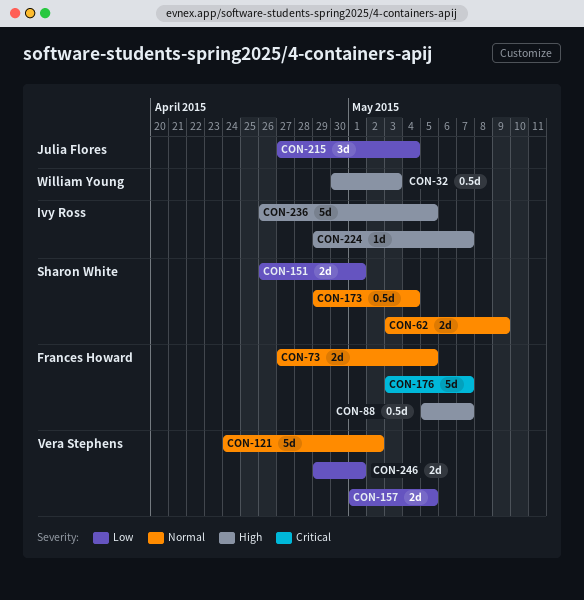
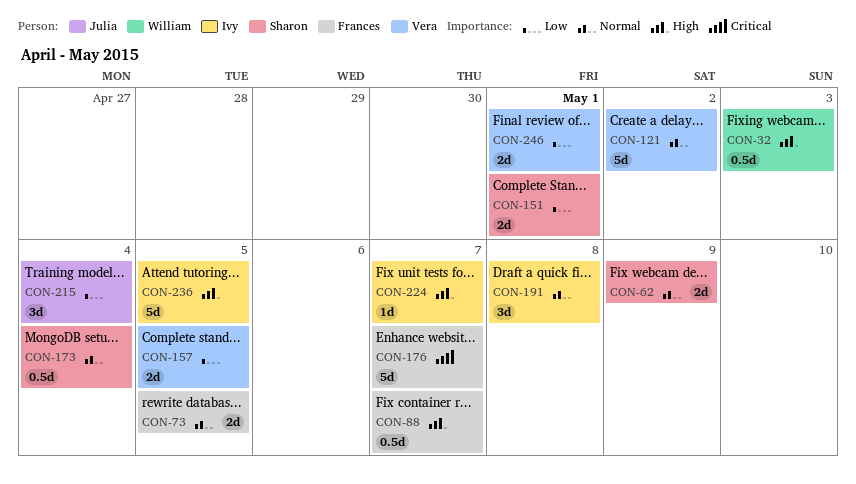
CON-191: none -> present

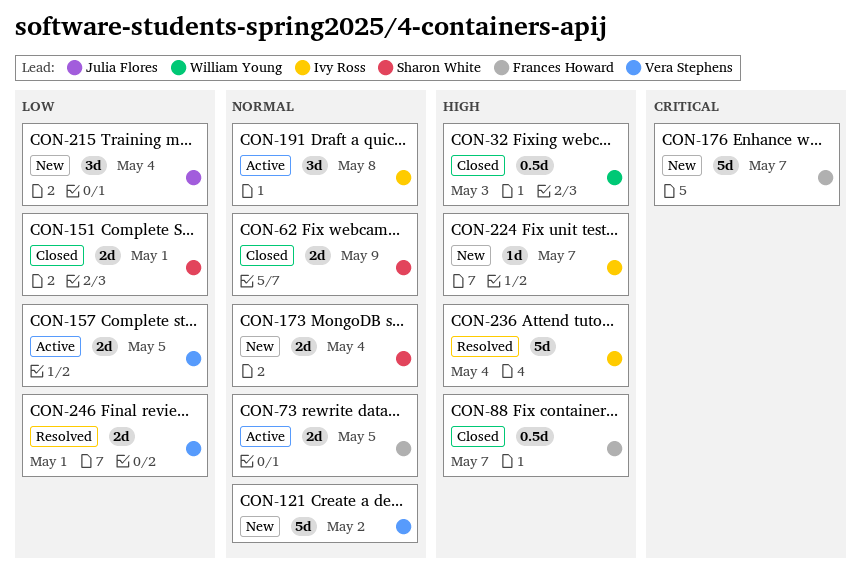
CON-173, estimate: 0.5d -> 2d
CON-236, due: May 5 -> May 4

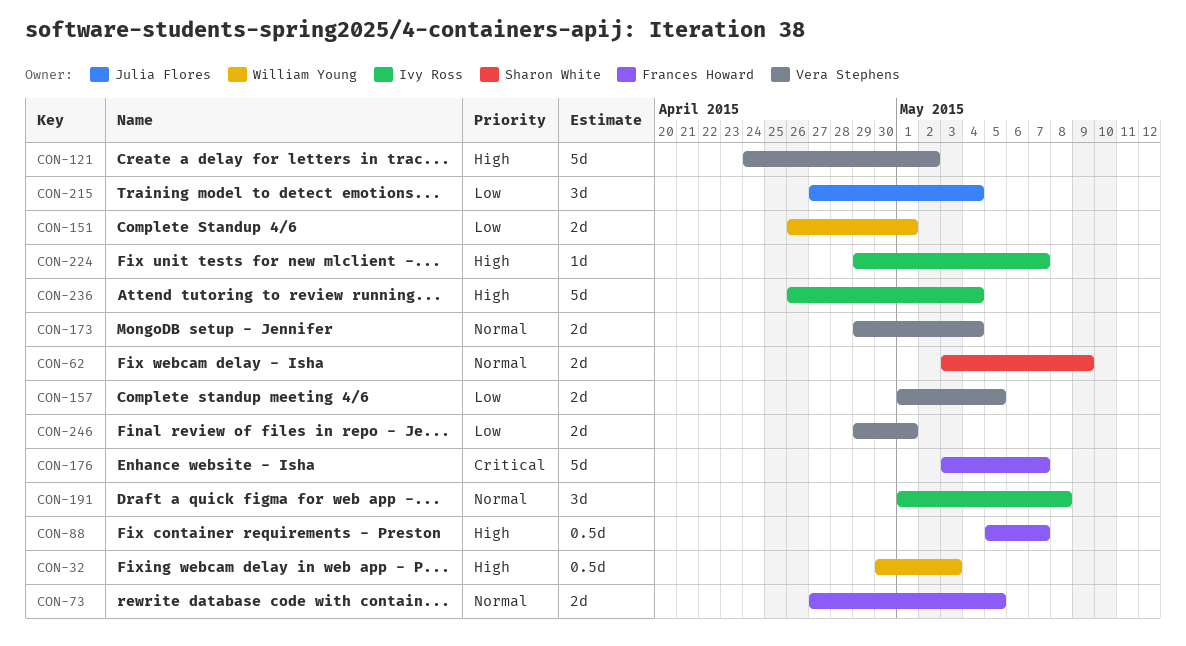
CON-121, priority: Normal -> High
CON-151, owner: Sharon White -> William Young
CON-173, owner: Sharon White -> Vera Stephens

